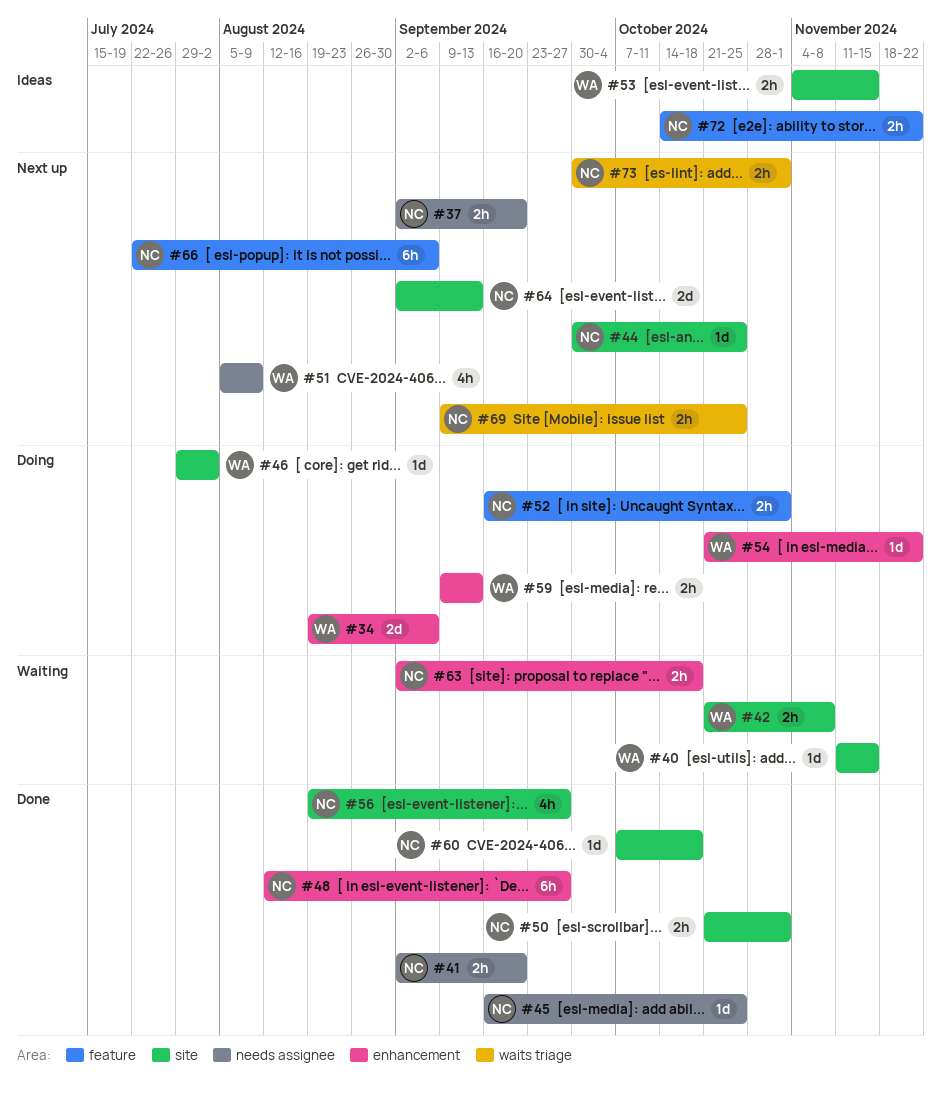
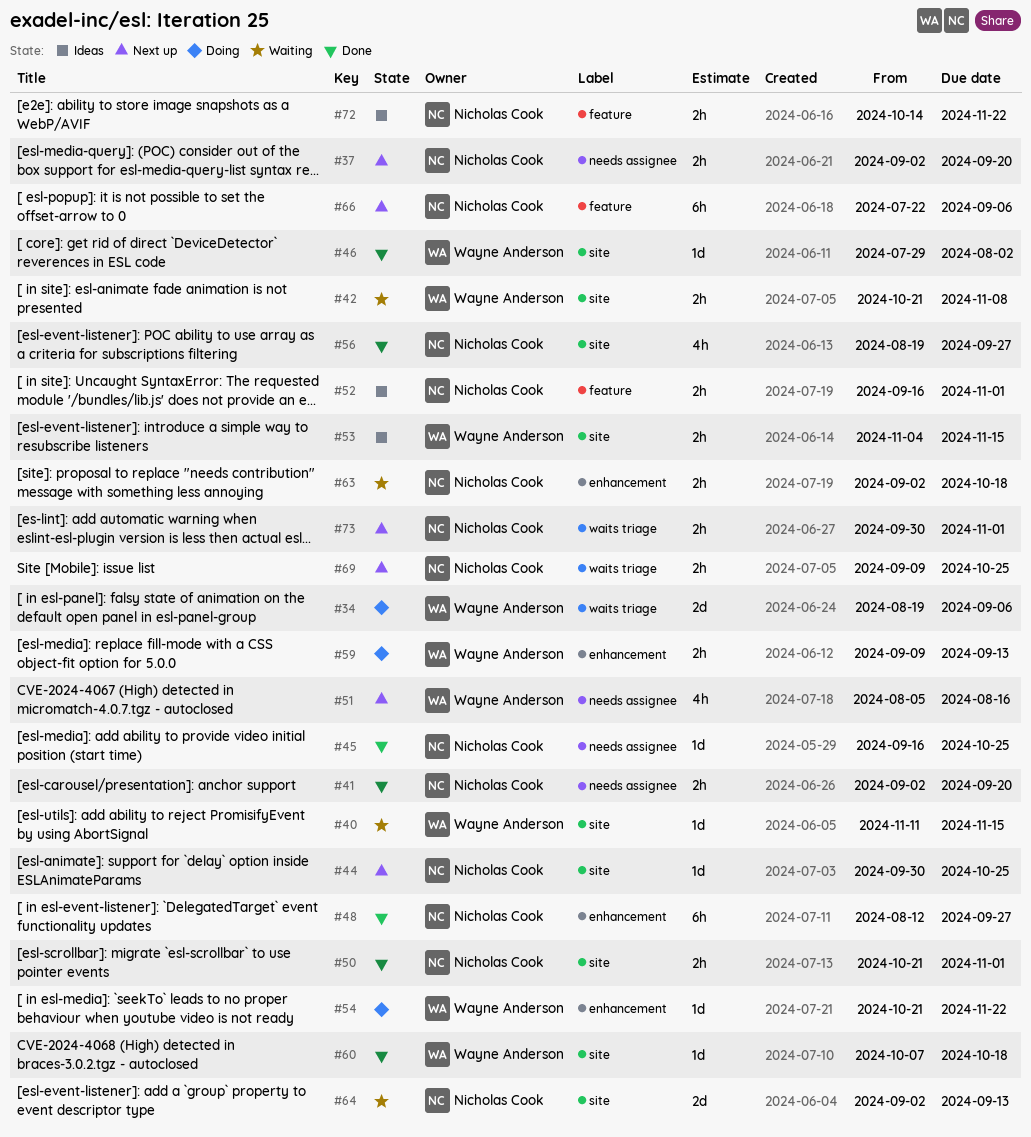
#34, label: enhancement -> waits triage
#46, status: Doing -> Done
#51, due: Aug 9 -> Aug 16
#52, status: Doing -> Ideas
#60, owner: Nicholas Cook -> Wayne Anderson
#64, status: Next up -> Waiting

